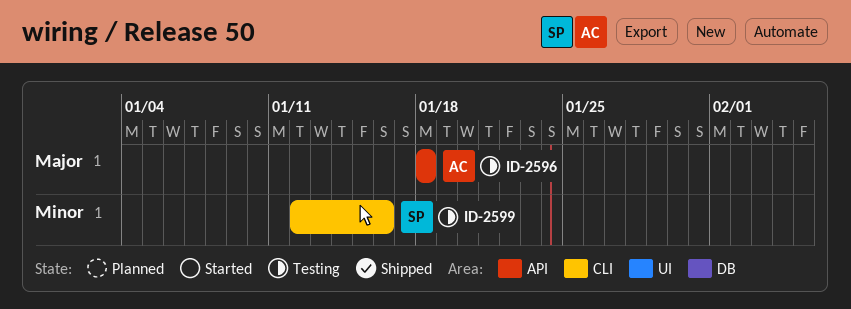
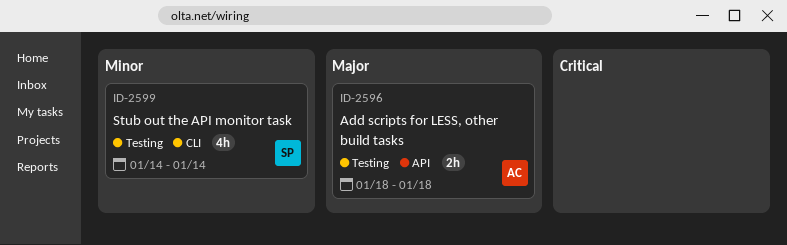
ID-2599, start: Jan 12 -> Jan 14
ID-2599, due: Jan 16 -> Jan 14

